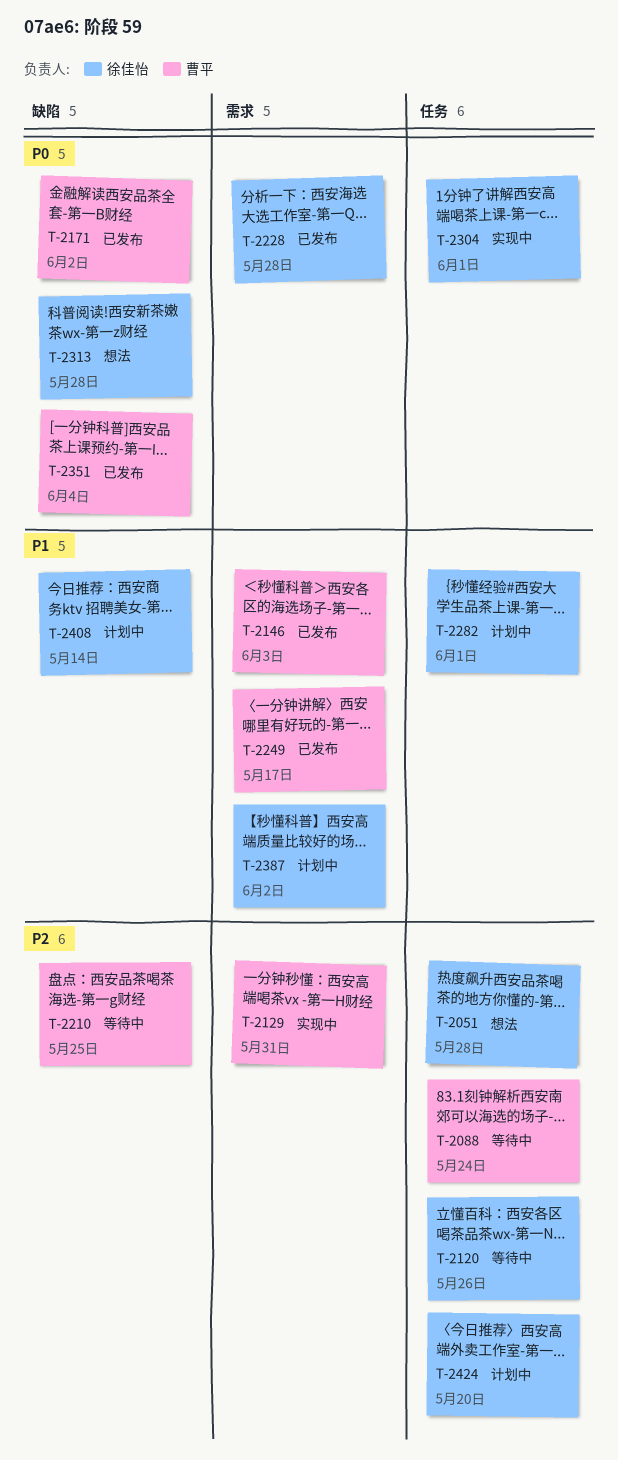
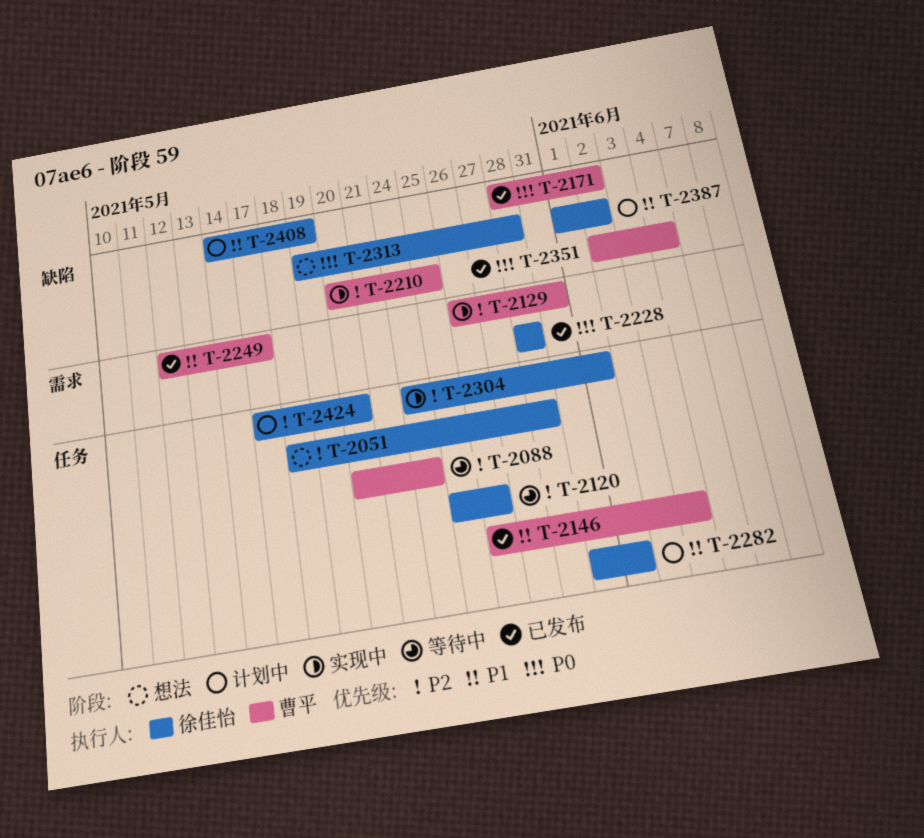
T-2146, label: 需求 -> 任务
T-2210, status: 等待中 -> 实现中
T-2304, priority: P0 -> P2
T-2387, label: 需求 -> 缺陷
T-2408, due: May 14 -> May 19

